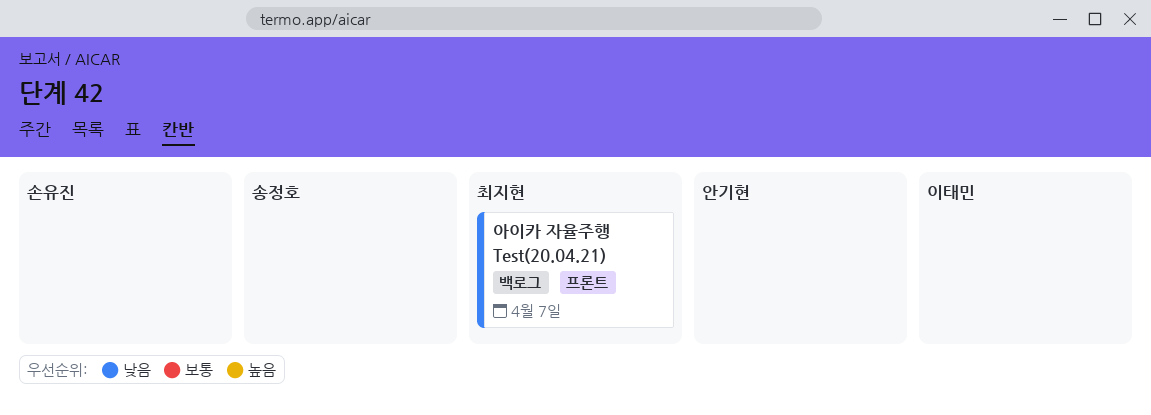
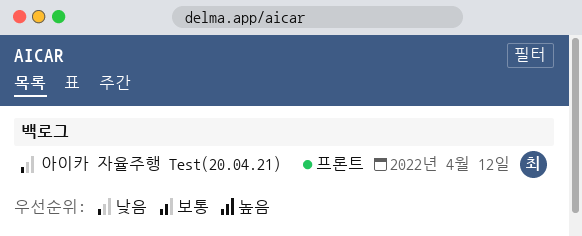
아이카 자율주행 Test(20.04.21), due: Apr 7 -> Apr 12

